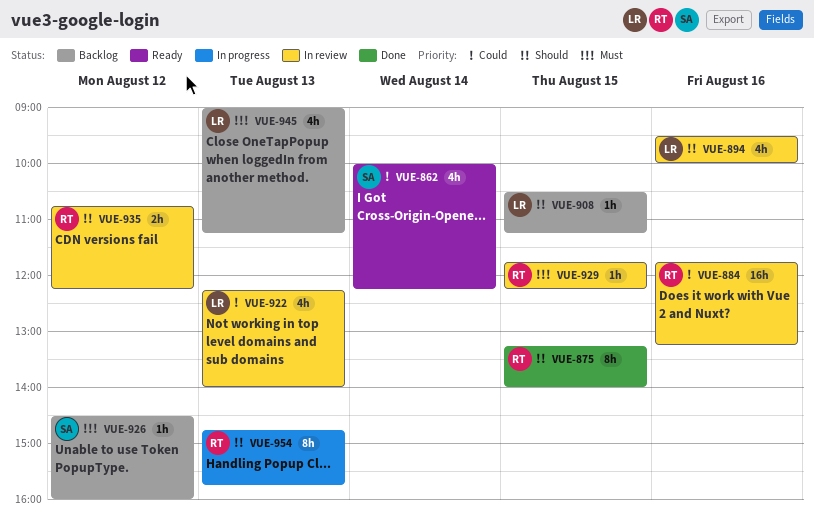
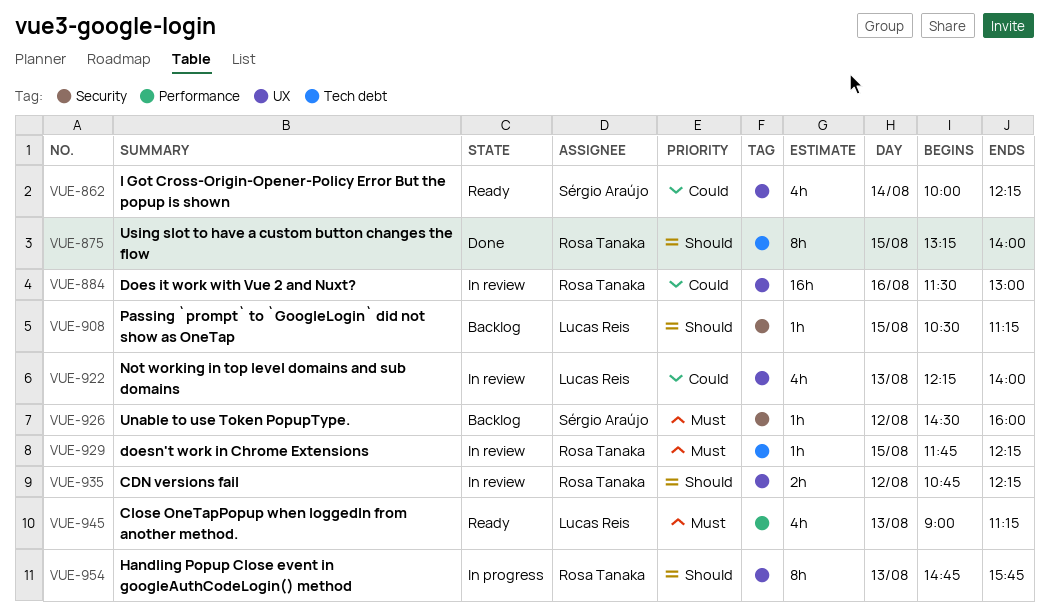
VUE-884, begins: 11:45 -> 11:30
VUE-884, ends: 13:15 -> 13:00
VUE-894: present -> none
VUE-945, status: Backlog -> Ready

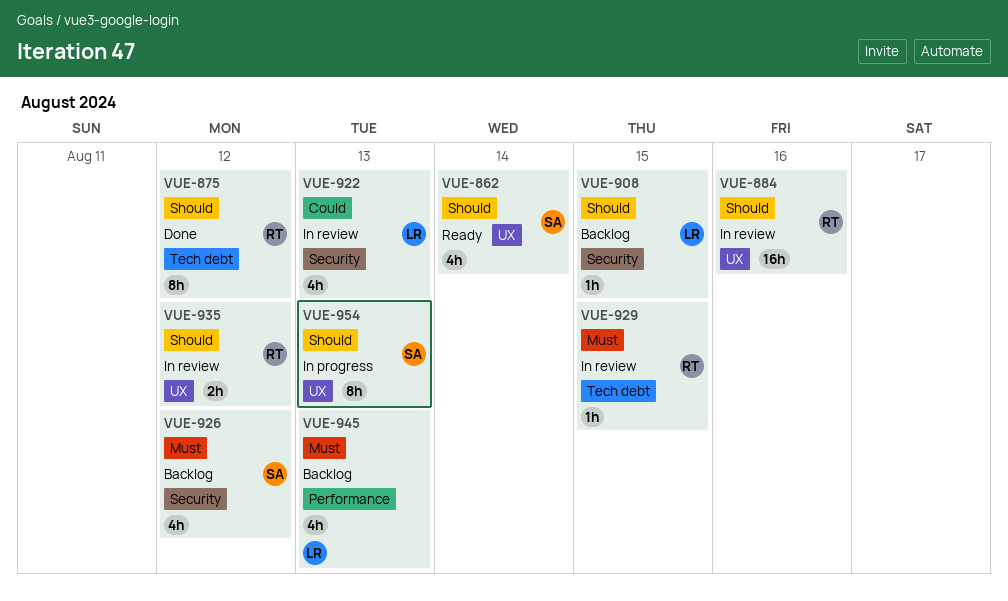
VUE-862, priority: Could -> Should
VUE-875, day: Aug 15 -> Aug 12
VUE-884, priority: Could -> Should
VUE-922, label: UX -> Security
VUE-926, estimate: 1h -> 4h
VUE-945, status: Ready -> Backlog
VUE-954, owner: Rosa Tanaka -> Sérgio Araújo

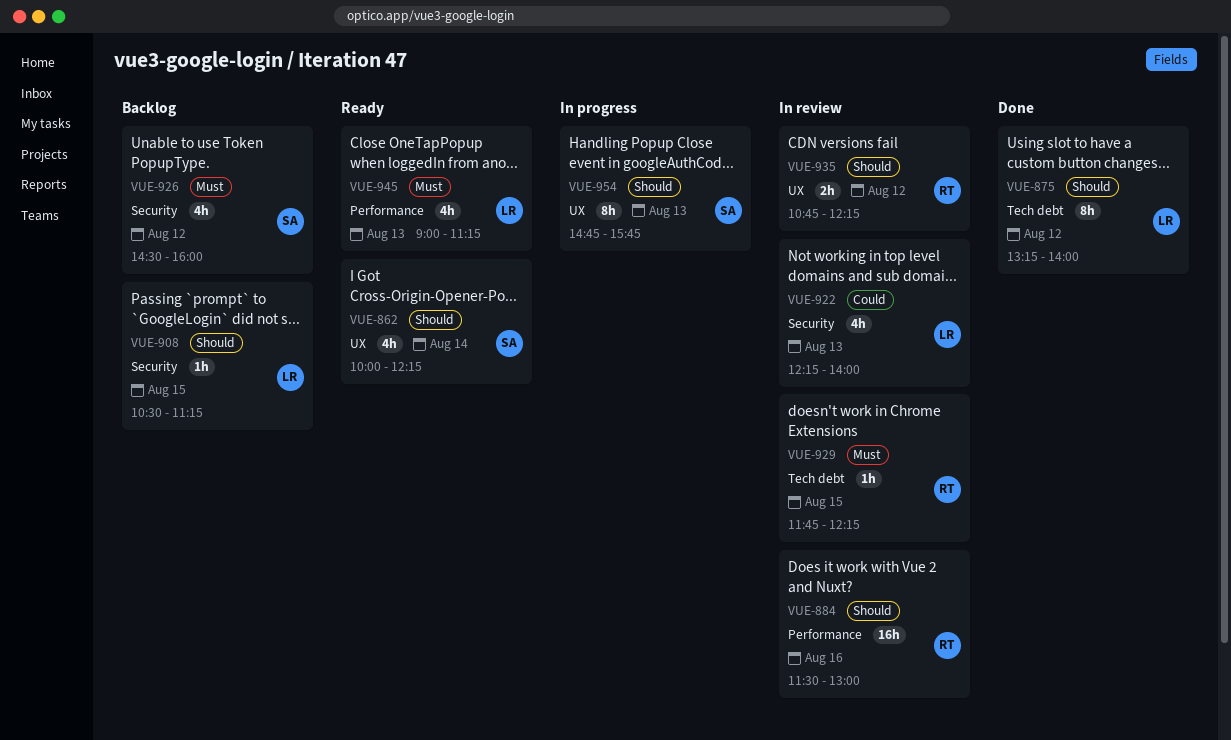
VUE-875, owner: RT -> LR
VUE-884, label: UX -> Performance
VUE-945, status: Backlog -> Ready

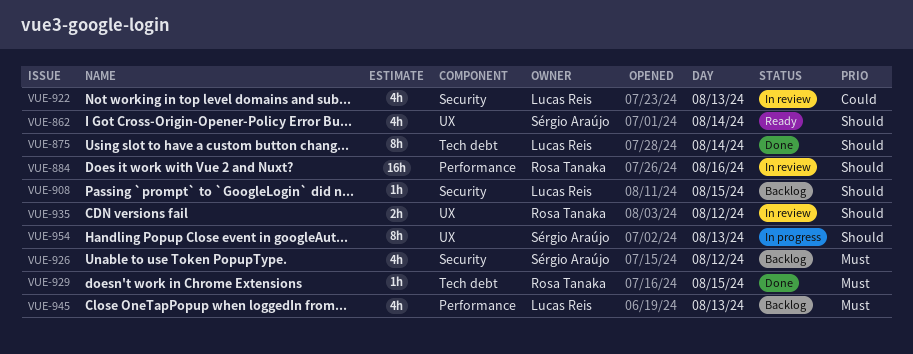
VUE-875, day: Aug 12 -> Aug 14
VUE-929, status: In review -> Done
VUE-945, status: Ready -> Backlog

